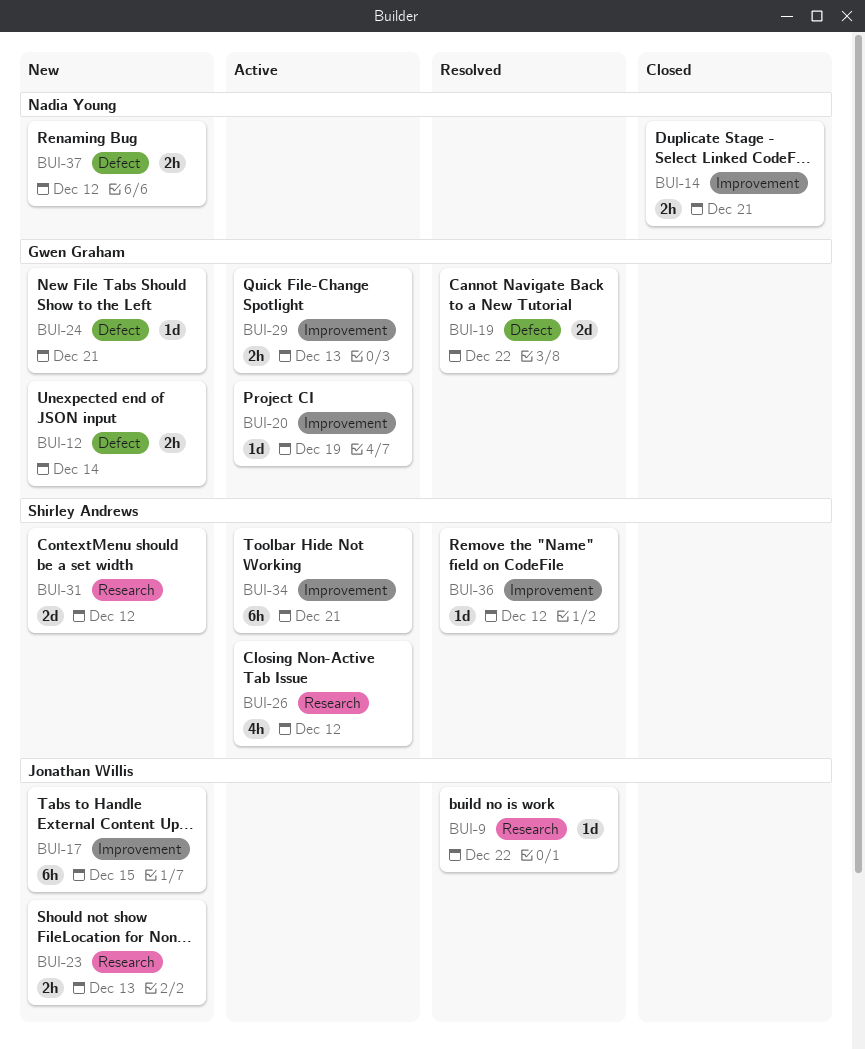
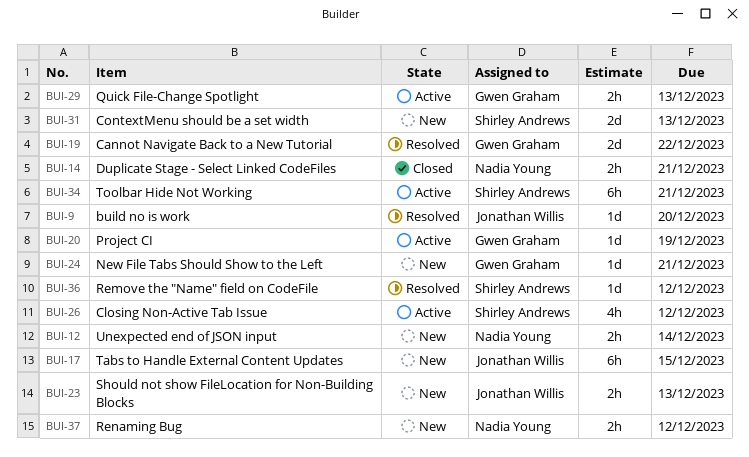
BUI-9, due: Dec 22 -> Dec 20
BUI-12, owner: Gwen Graham -> Nadia Young
BUI-31, due: Dec 12 -> Dec 13

